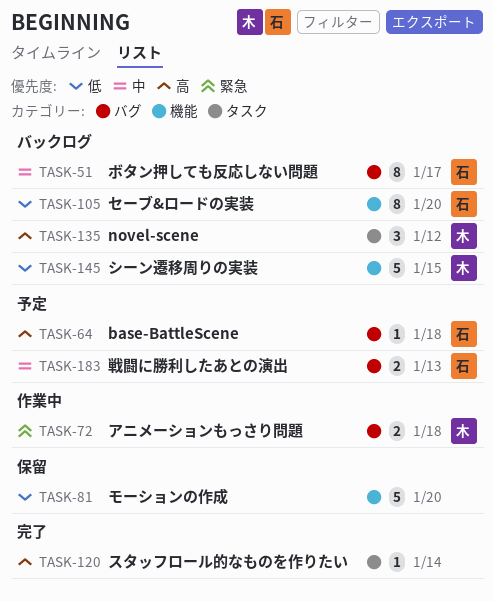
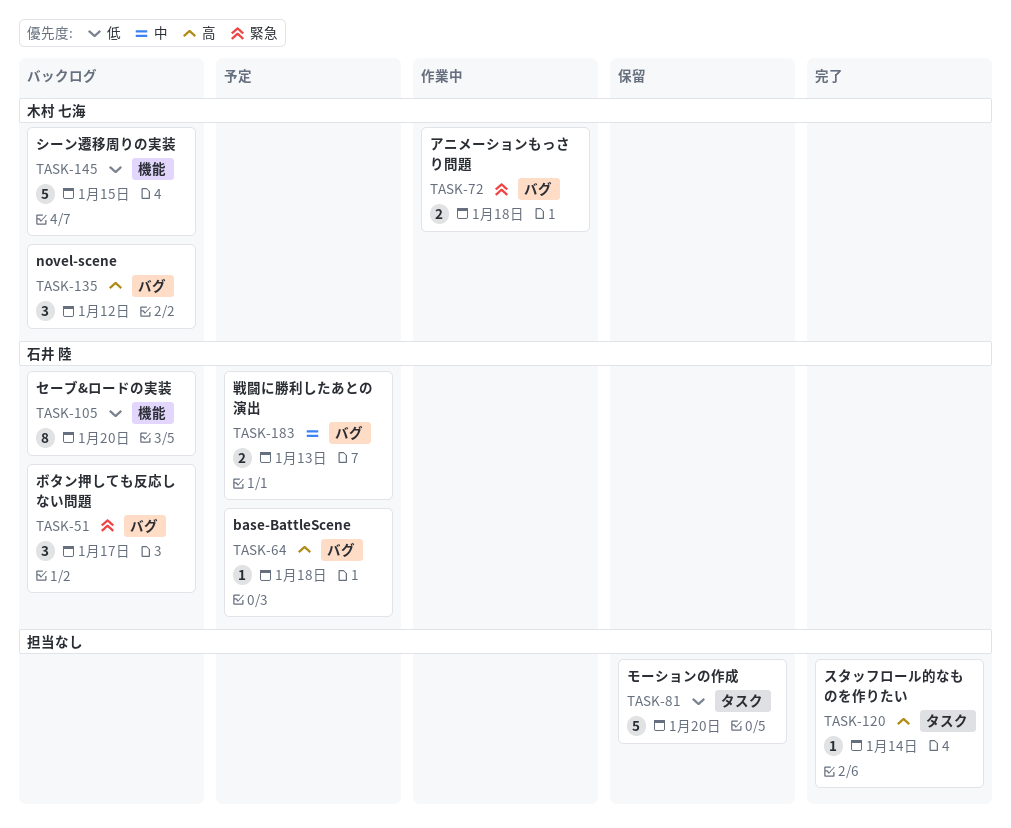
TASK-51, priority: 中 -> 緊急
TASK-51, estimate: 8 -> 3
TASK-81, label: 機能 -> タスク
TASK-135, label: タスク -> バグ

